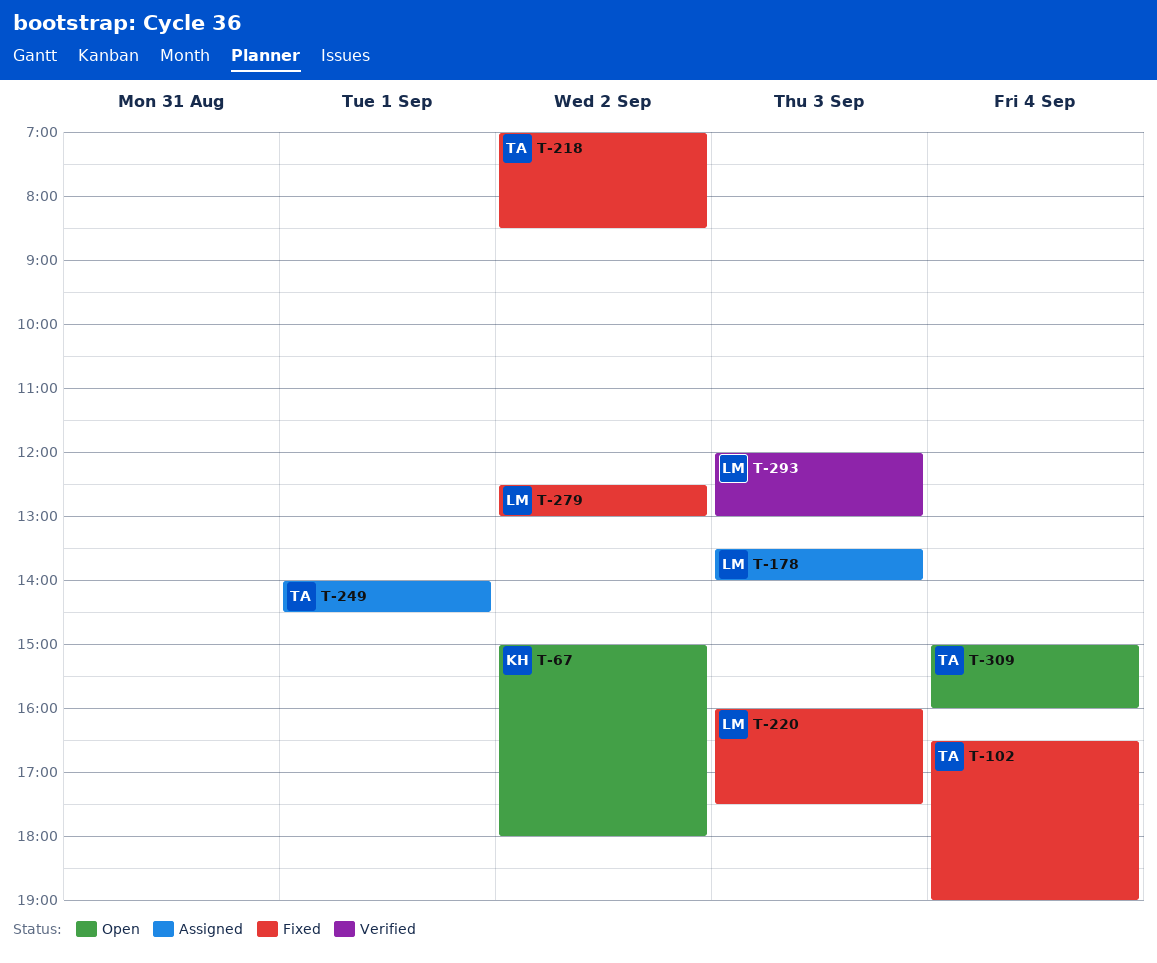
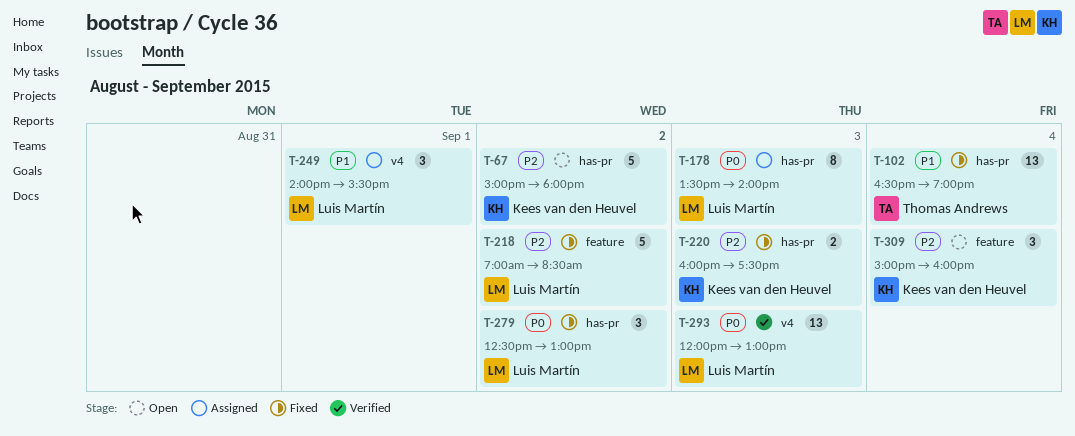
T-218, owner: Thomas Andrews -> Luis Martín
T-220, owner: Luis Martín -> Kees van den Heuvel
T-249, owner: Thomas Andrews -> Luis Martín
T-249, ends: 14:30 -> 15:30
T-309, owner: Thomas Andrews -> Kees van den Heuvel

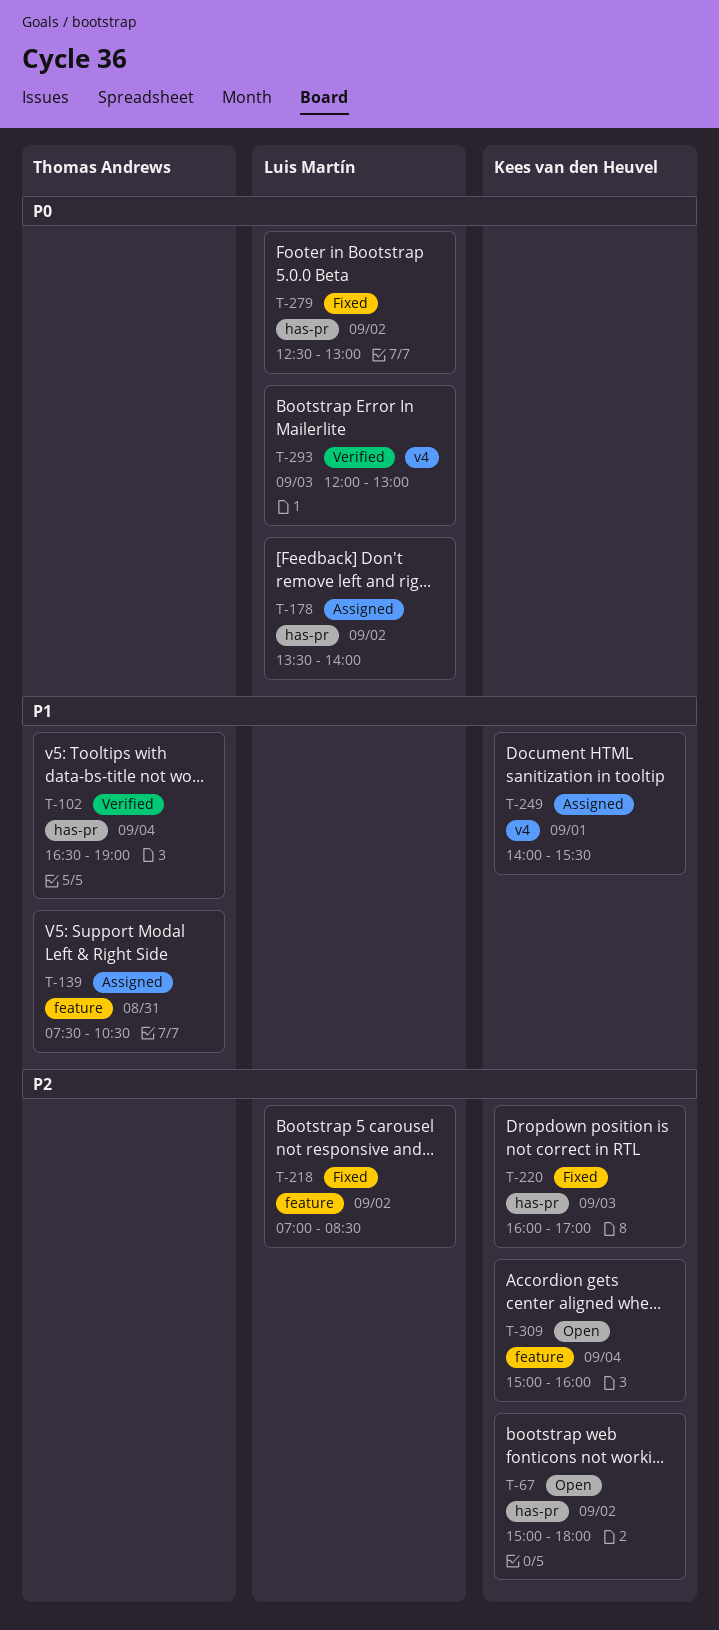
T-102, status: Fixed -> Verified
T-139: none -> present
T-178, day: Sep 3 -> Sep 2
T-220, ends: 17:30 -> 17:00
T-249, owner: Luis Martín -> Kees van den Heuvel

